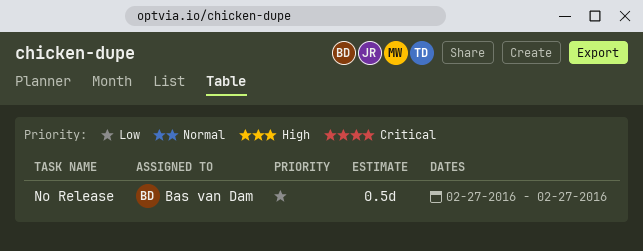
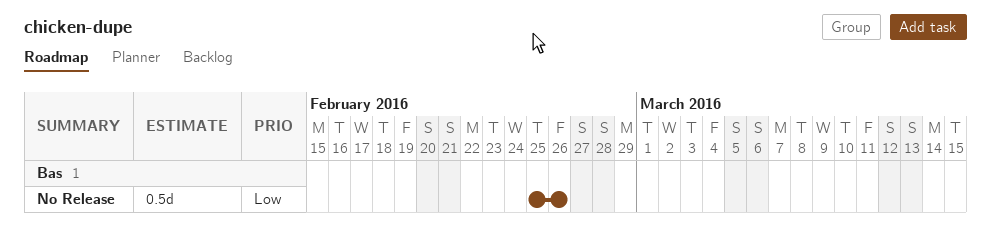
No Release, start: Feb 27 -> Feb 25
No Release, due: Feb 27 -> Feb 26

